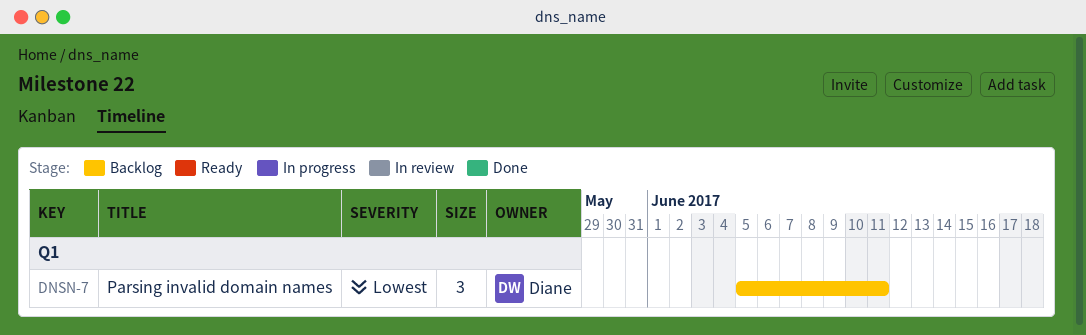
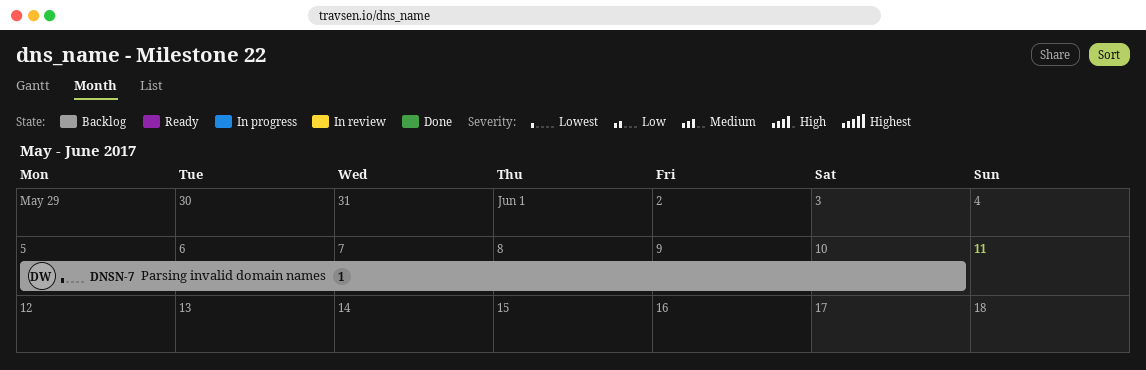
DNSN-7, estimate: 3 -> 1
DNSN-7, due: Jun 11 -> Jun 10

